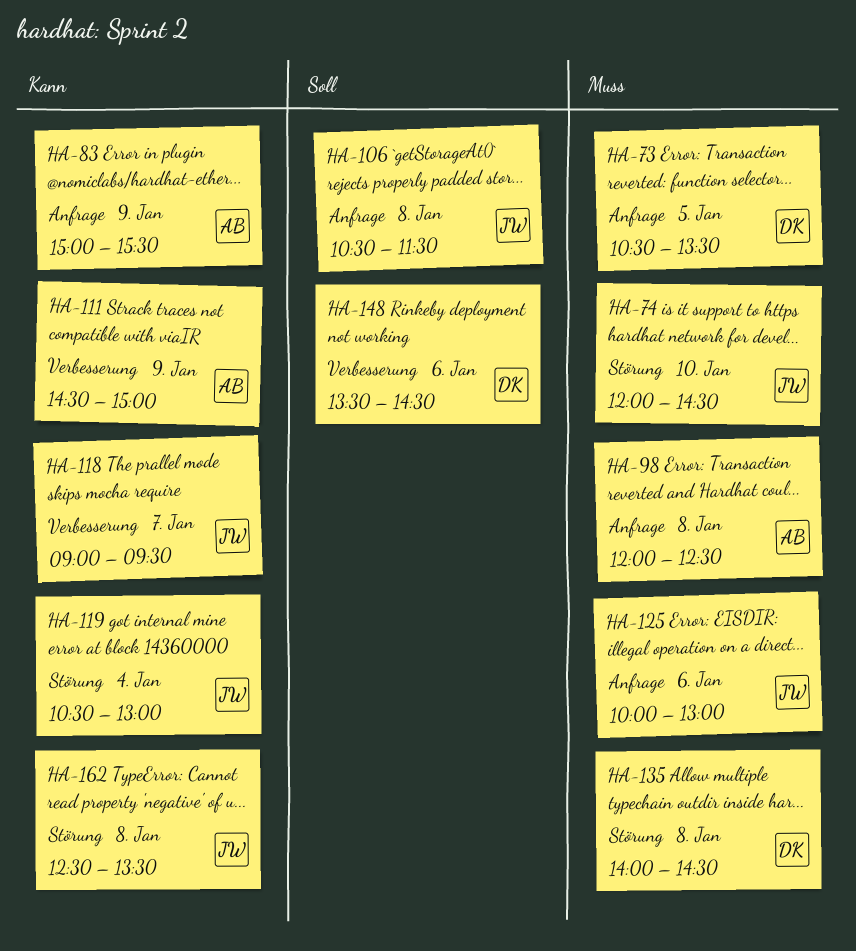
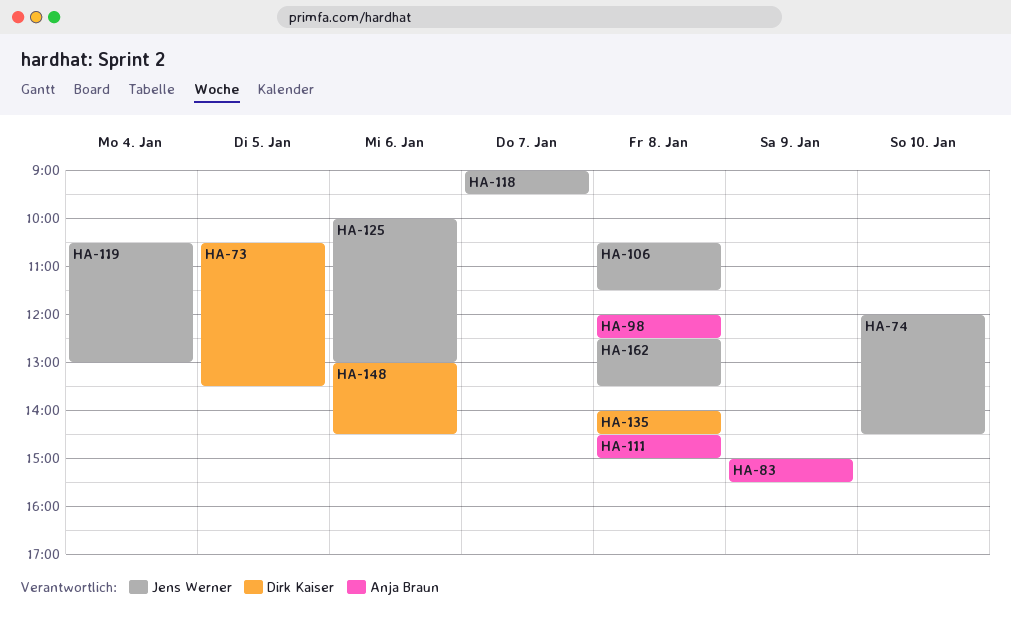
HA-111, day: Jan 9 -> Jan 8
HA-148, begins: 13:30 -> 13:00

